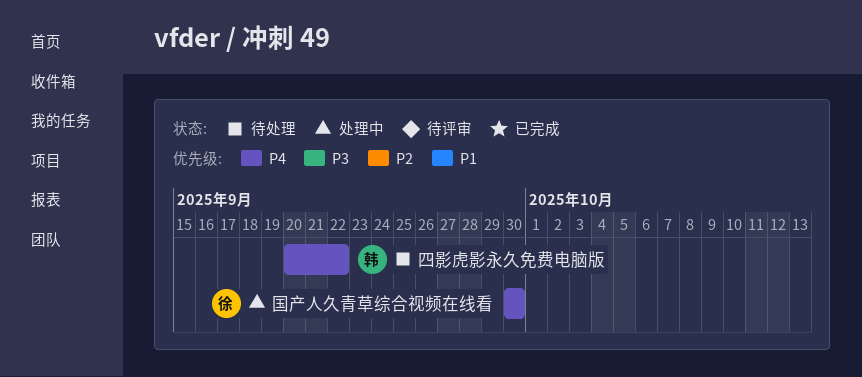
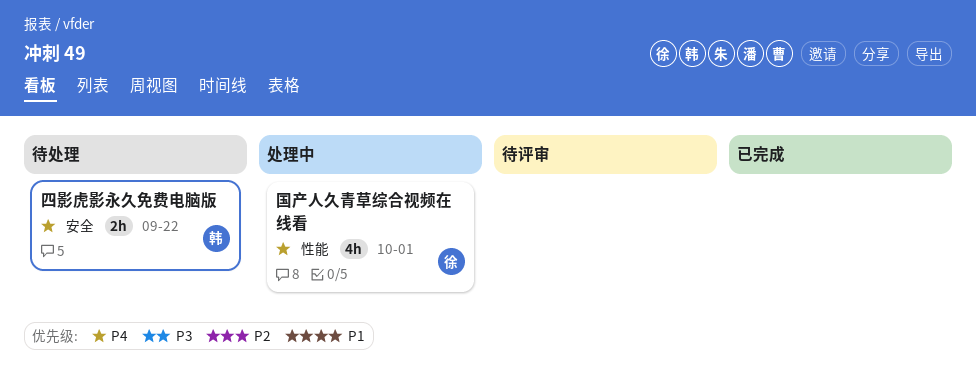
国产人久青草综合视频在线看, due: Sep 30 -> Oct 1

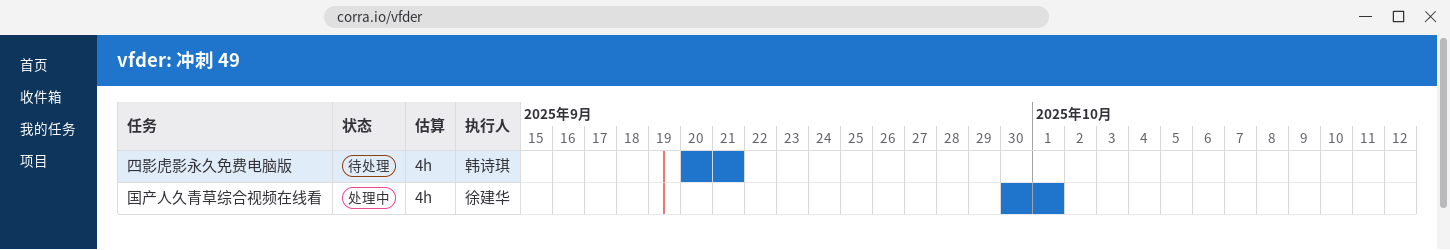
四影虎影永久免费电脑版, estimate: 2h -> 4h
四影虎影永久免费电脑版, due: Sep 22 -> Sep 21

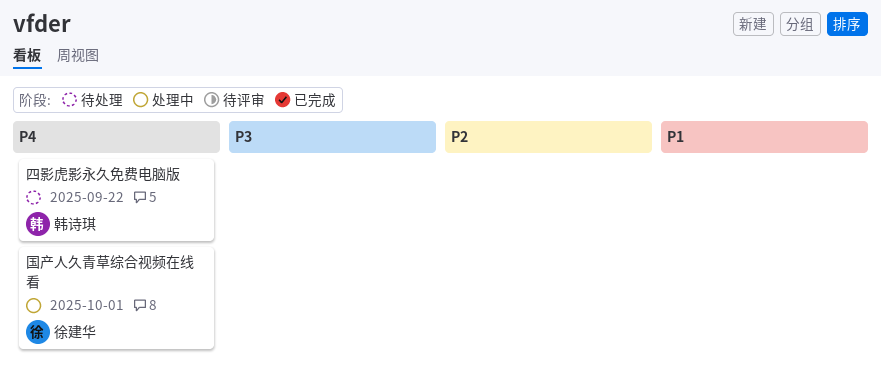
四影虎影永久免费电脑版, due: Sep 21 -> Sep 22

